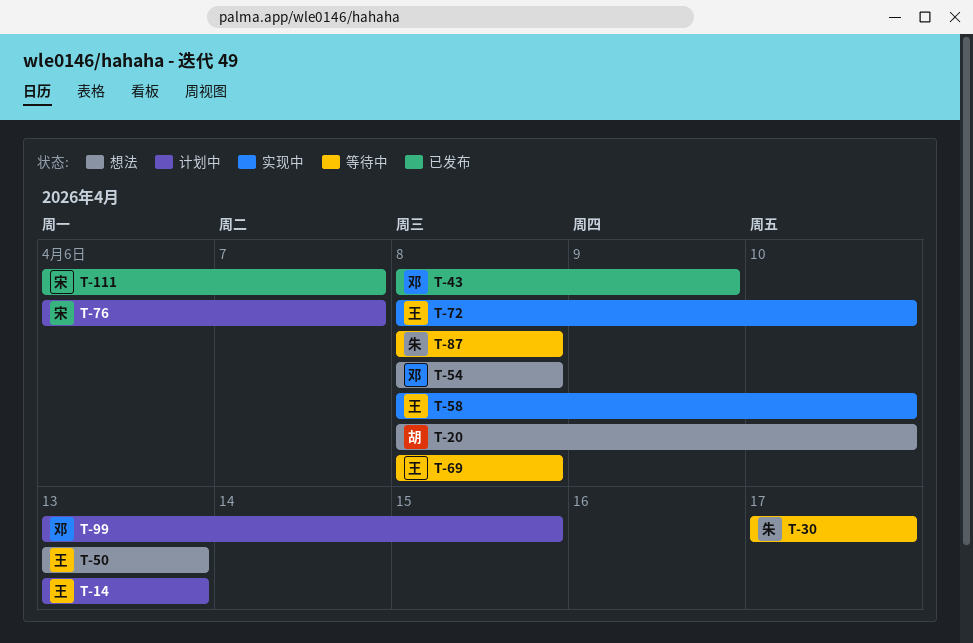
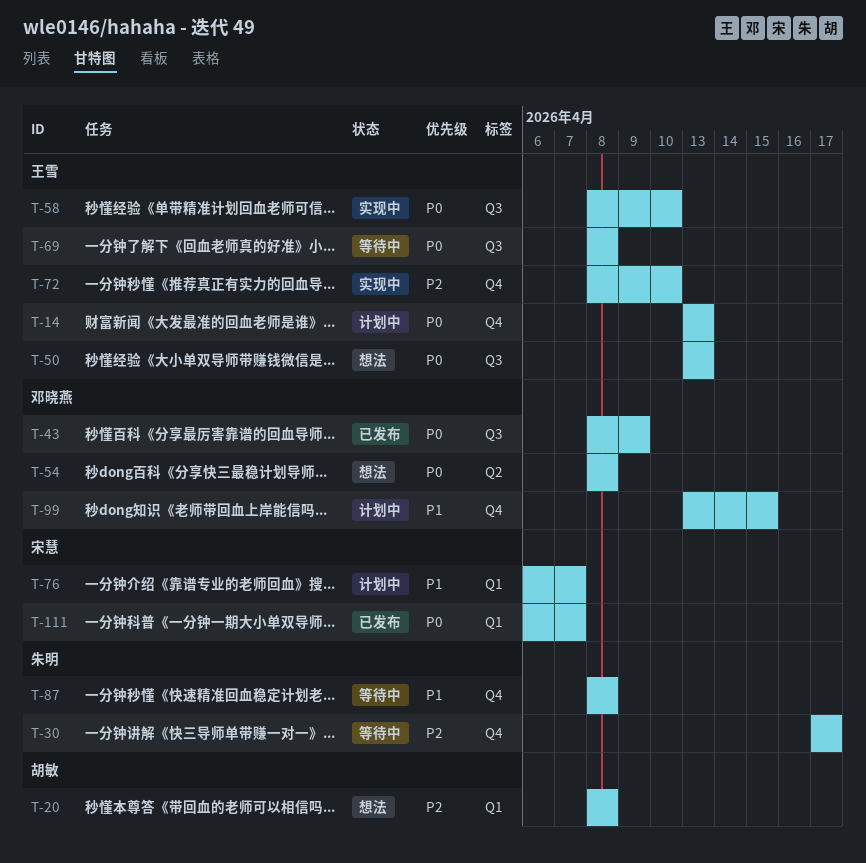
T-20, due: Apr 10 -> Apr 8

